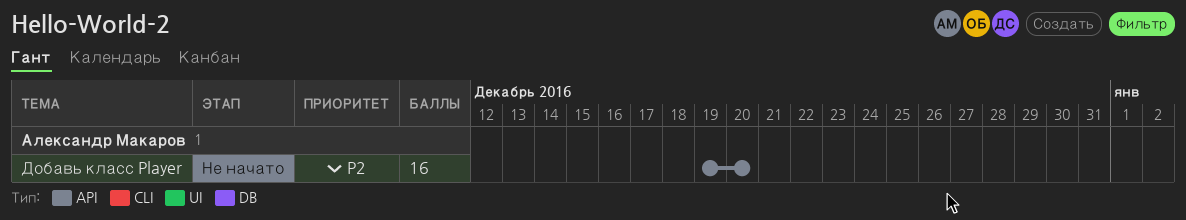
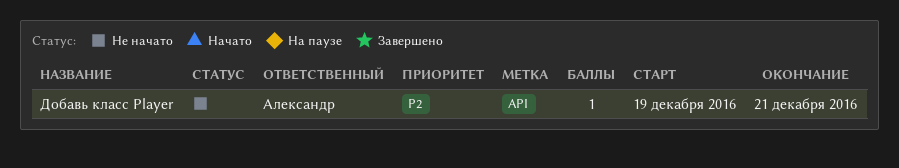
Добавь класс Player, estimate: 16 -> 1
Добавь класс Player, due: Dec 20 -> Dec 21

